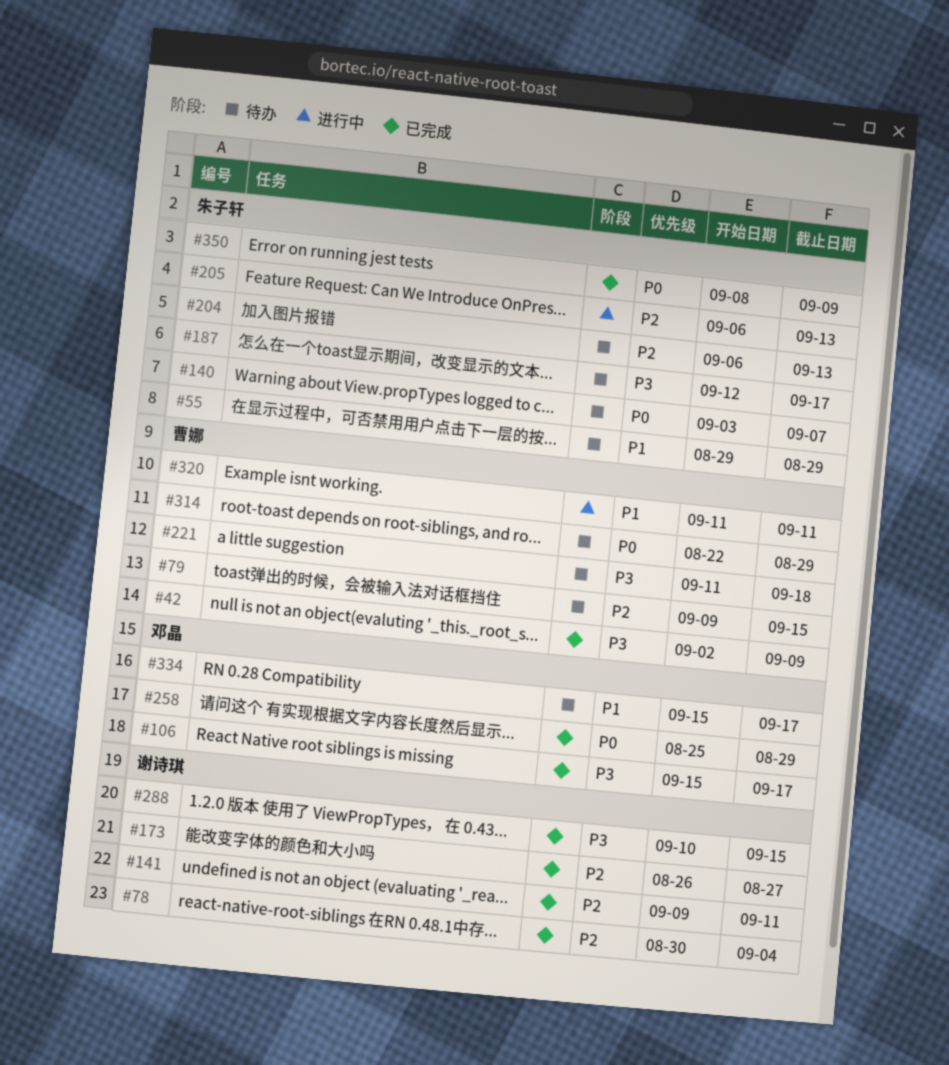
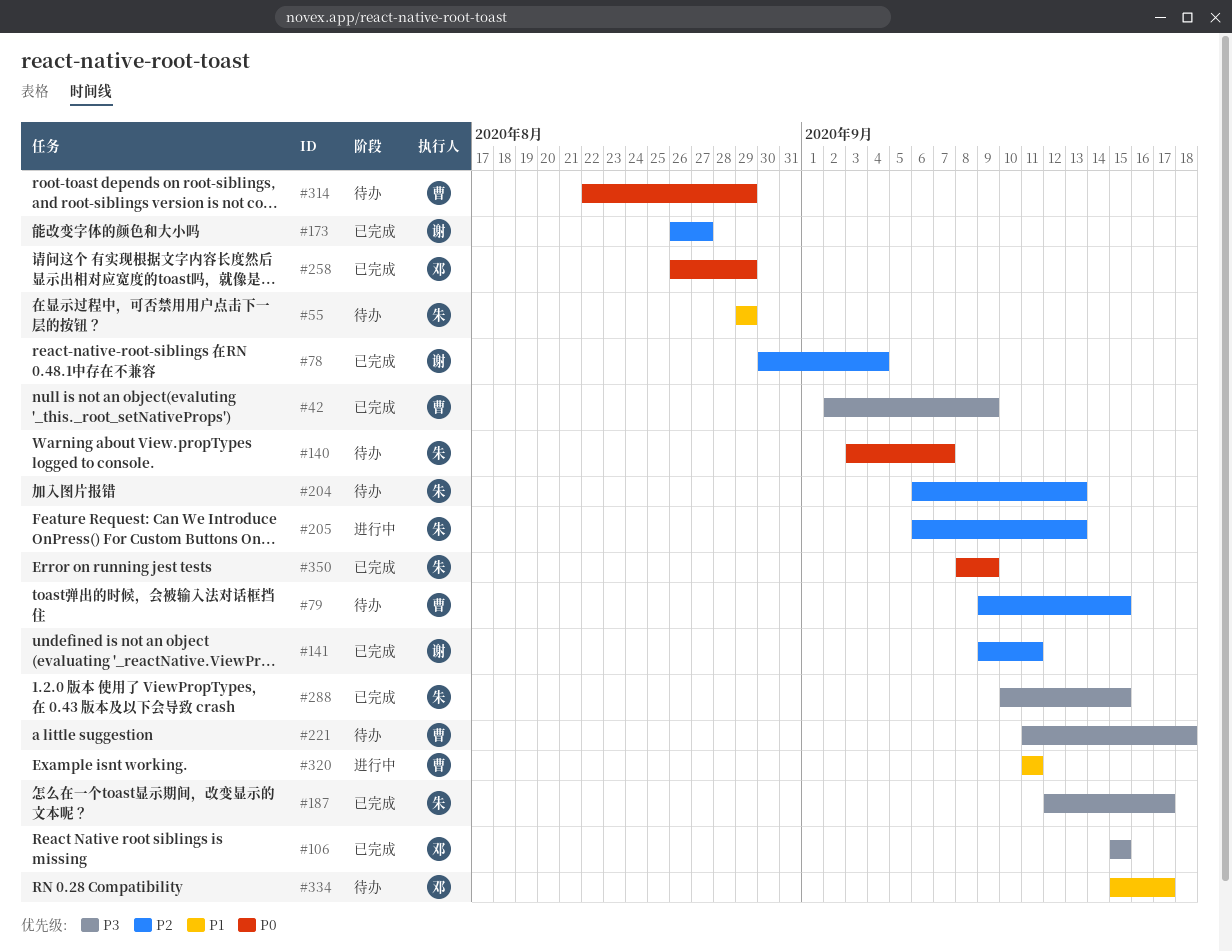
#106, due: Sep 17 -> Sep 15
#187, status: 待办 -> 已完成
#258, start: Aug 25 -> Aug 26
#288, owner: 谢诗琪 -> 朱子轩

